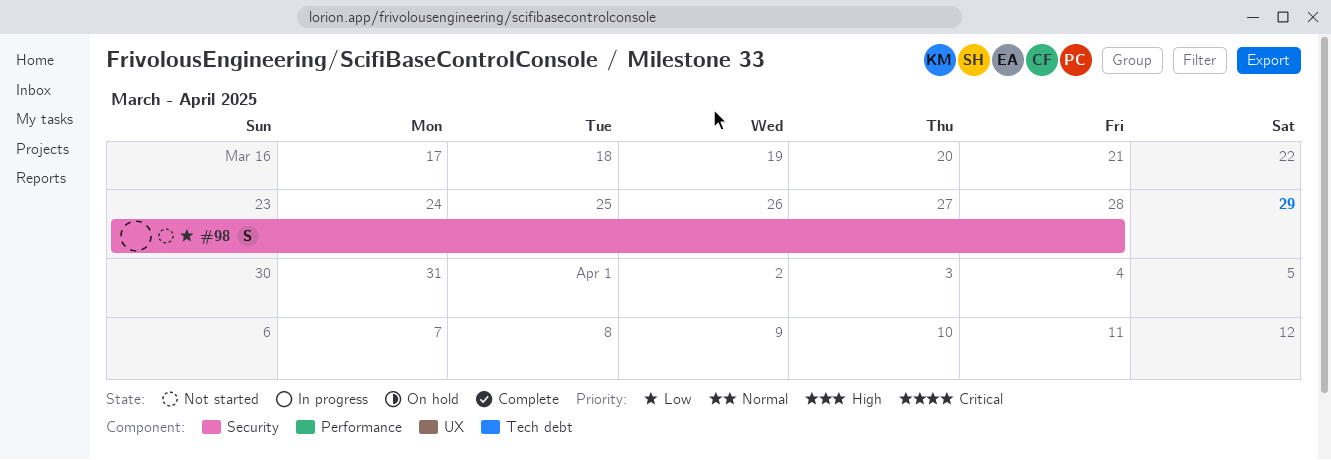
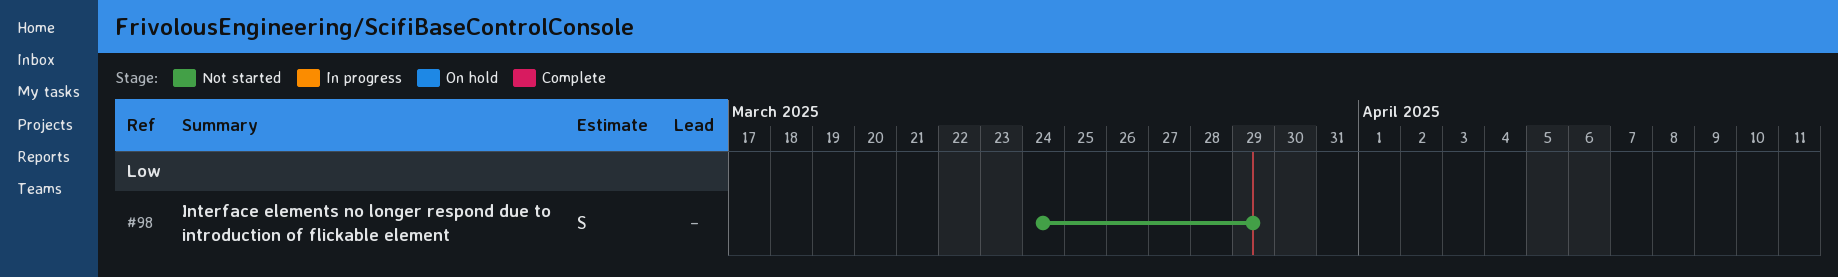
#98, start: Mar 23 -> Mar 24
#98, due: Mar 28 -> Mar 29

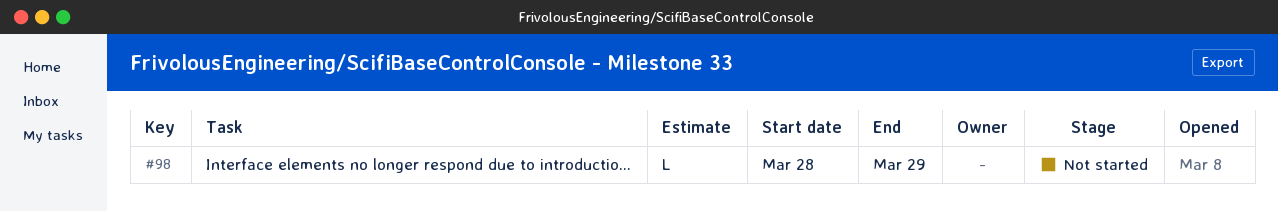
#98, estimate: S -> L
#98, start: Mar 24 -> Mar 28

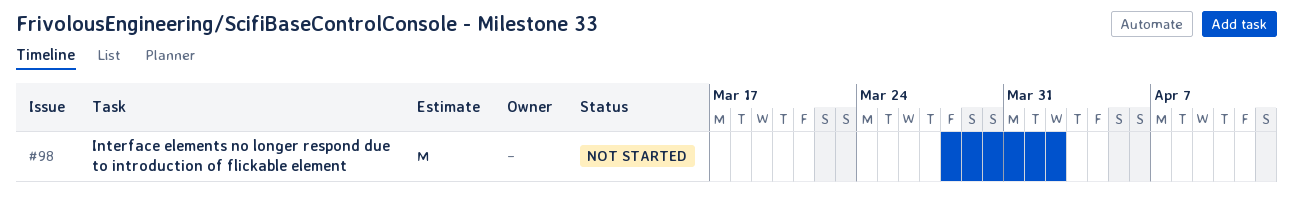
#98, estimate: L -> M
#98, due: Mar 29 -> Apr 2

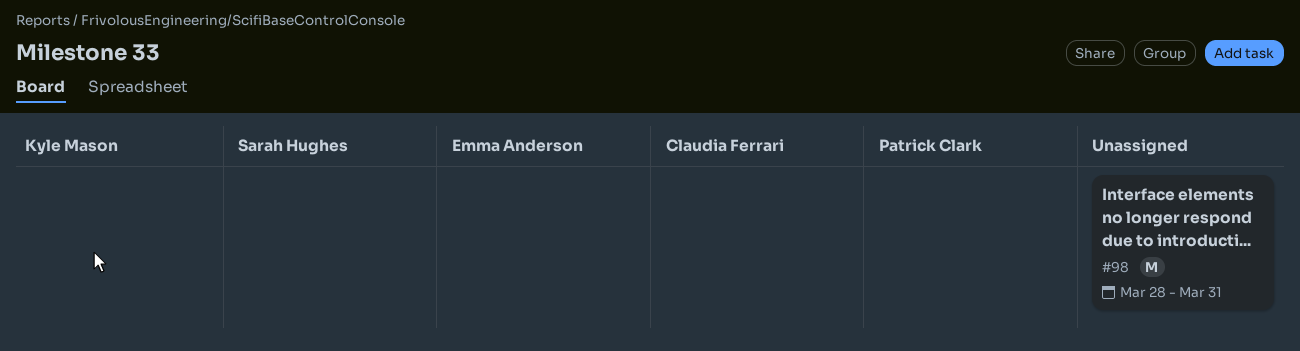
#98, due: Apr 2 -> Mar 31

